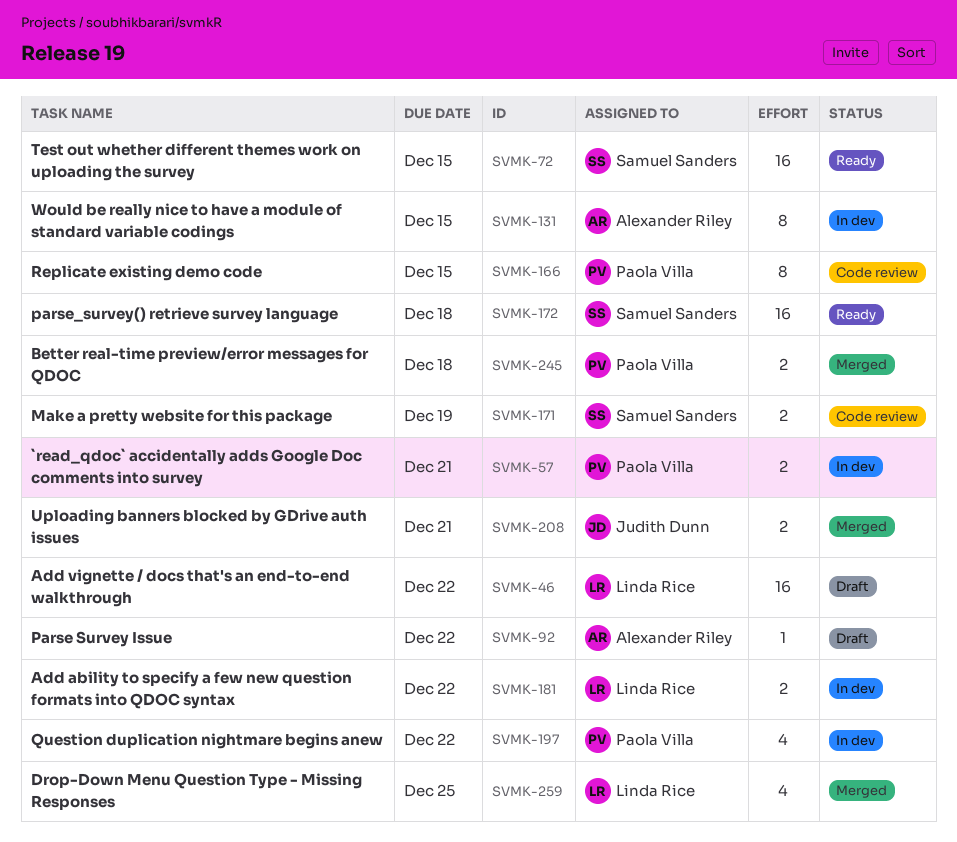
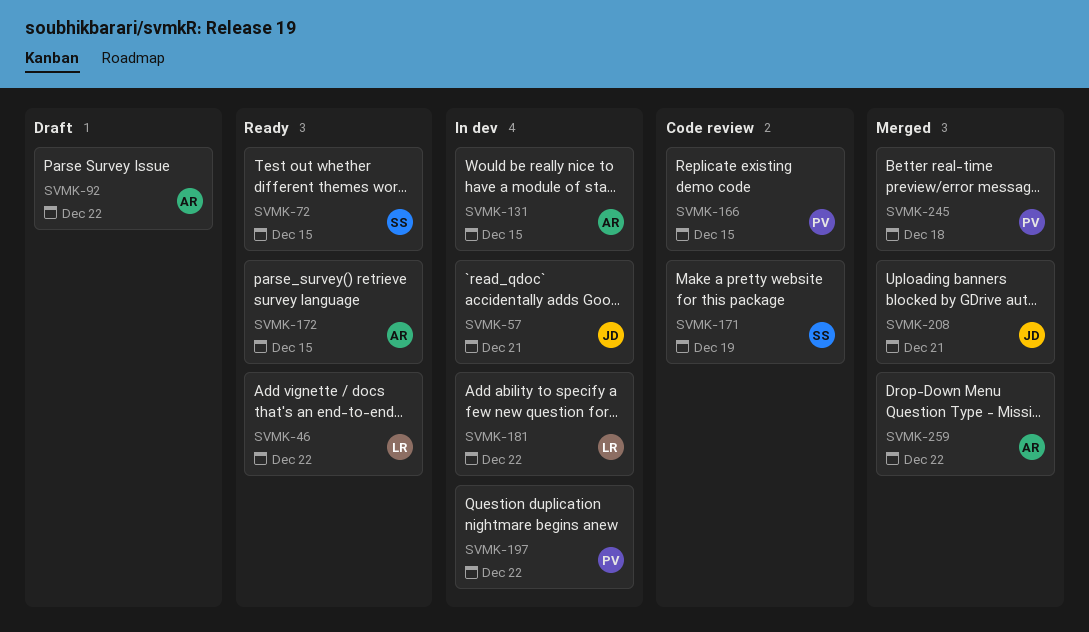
SVMK-46, status: Draft -> Ready
SVMK-57, owner: Paola Villa -> Judith Dunn
SVMK-172, owner: Samuel Sanders -> Alexander Riley
SVMK-172, due: Dec 18 -> Dec 15
SVMK-259, owner: Linda Rice -> Alexander Riley
SVMK-259, due: Dec 25 -> Dec 22

